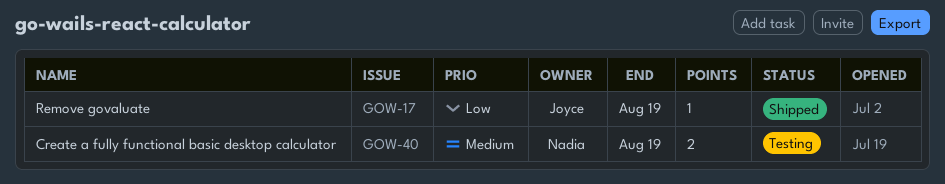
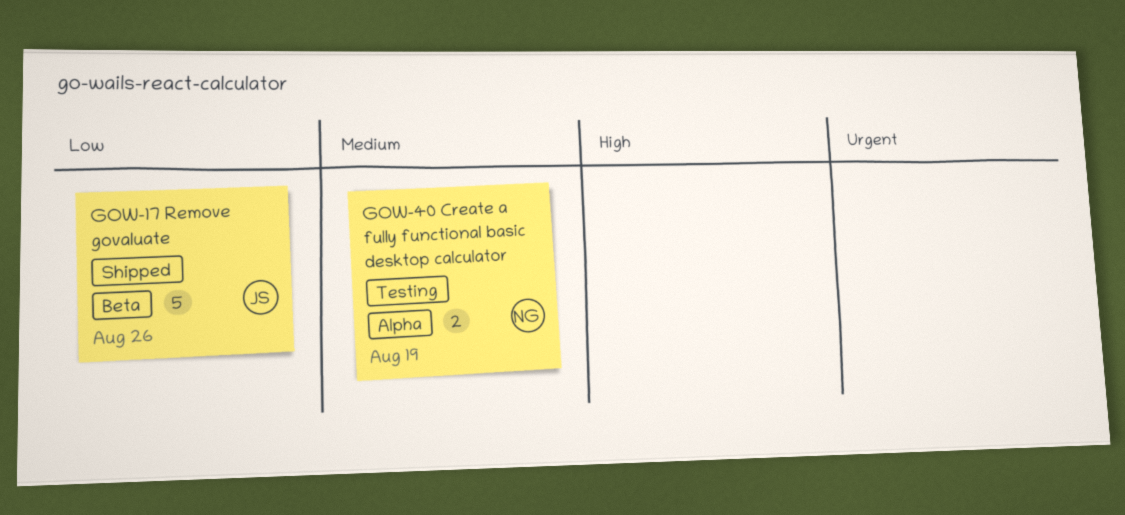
GOW-17, estimate: 1 -> 5
GOW-17, due: Aug 19 -> Aug 26

